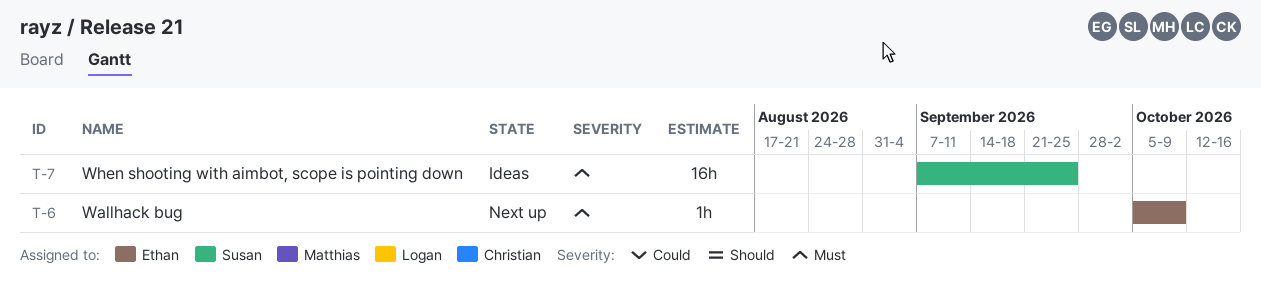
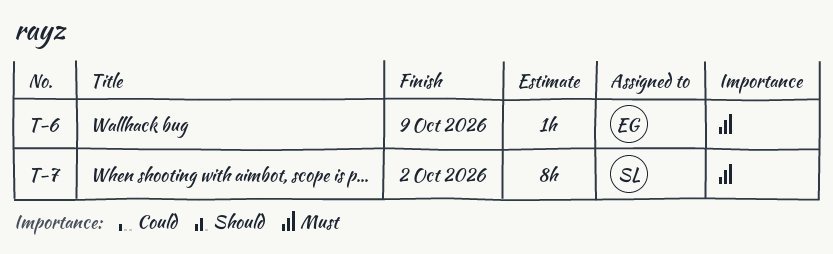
T-7, estimate: 16h -> 8h
T-7, due: Sep 25 -> Oct 2

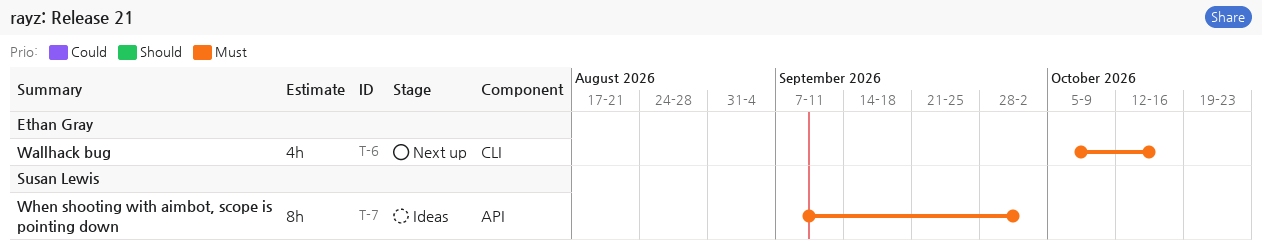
T-6, estimate: 1h -> 4h
T-6, due: Oct 9 -> Oct 16

